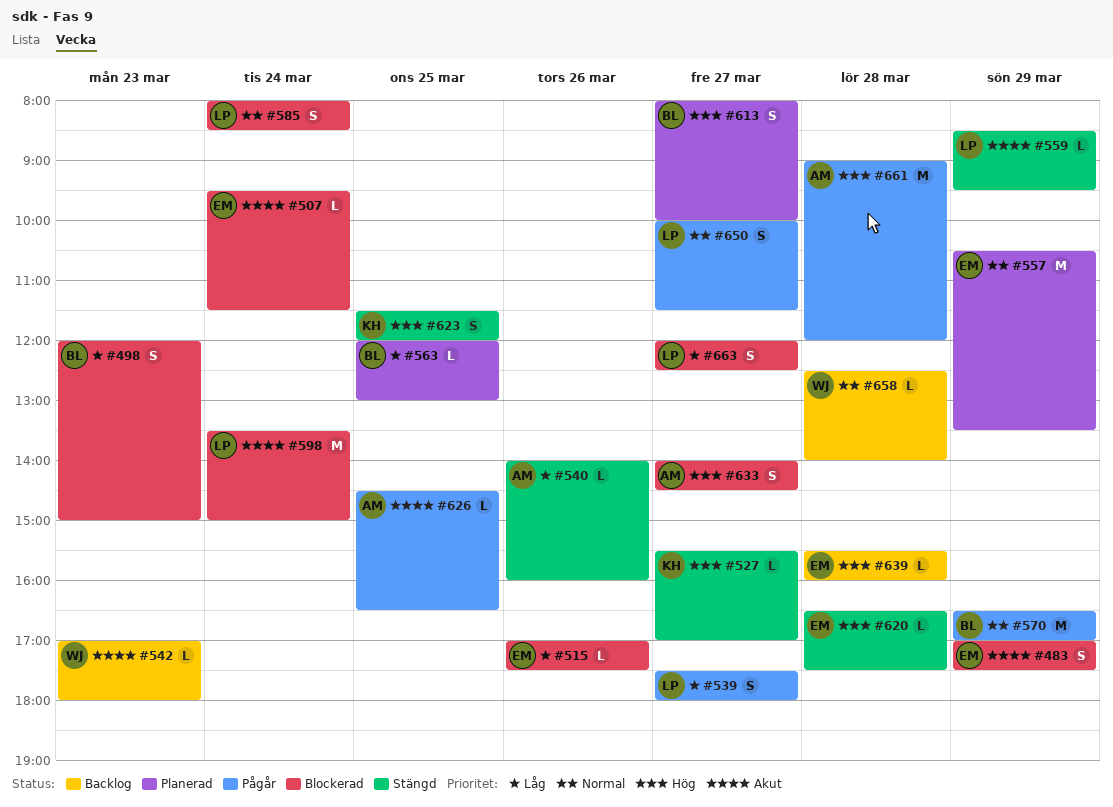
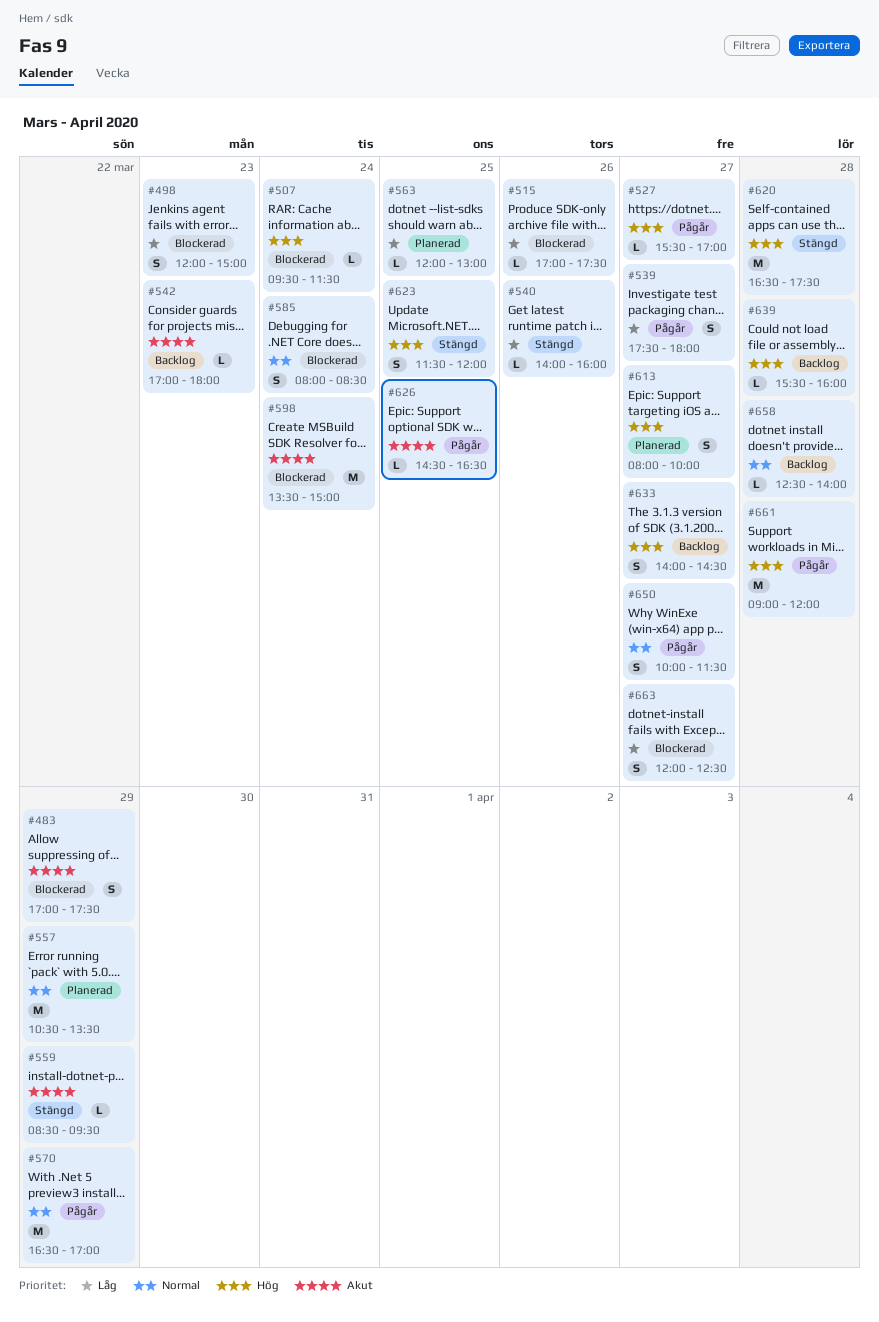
#507, priority: Akut -> Hög
#527, status: Stängd -> Pågår
#620, estimate: L -> M
#633, status: Blockerad -> Backlog

